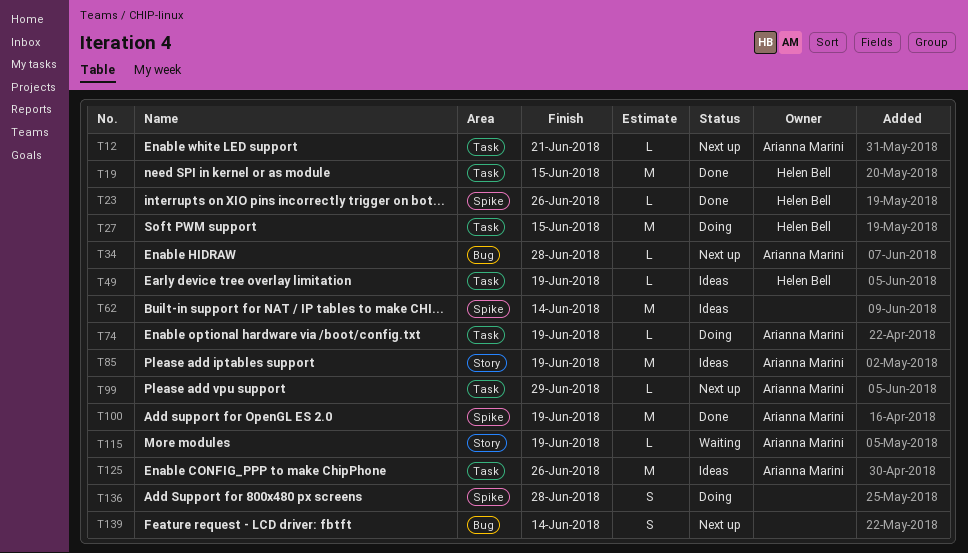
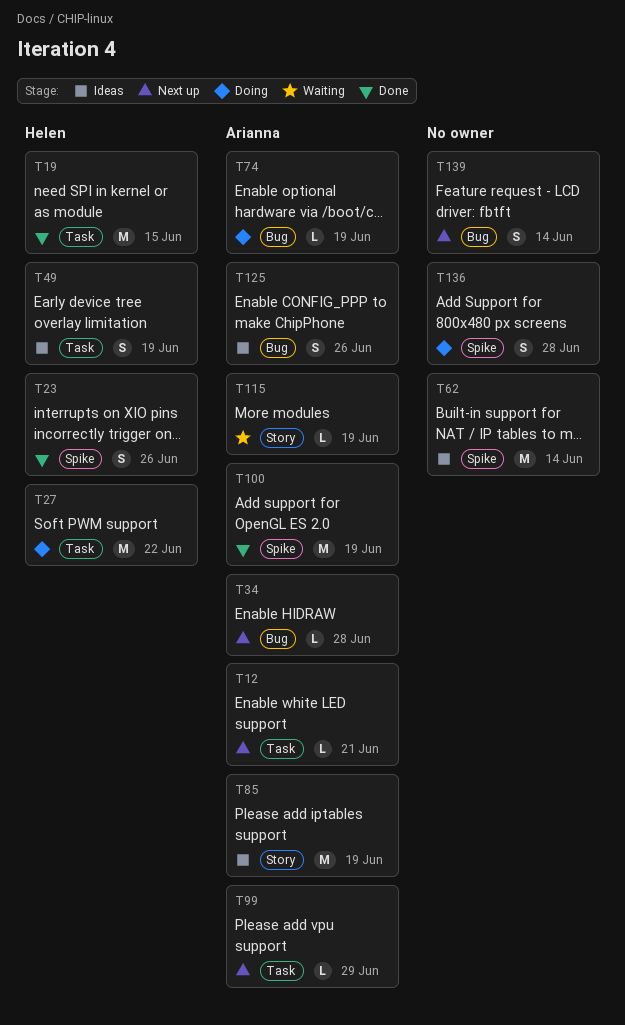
T23, estimate: L -> S
T27, due: Jun 15 -> Jun 22
T49, estimate: L -> S
T74, label: Task -> Bug
T125, label: Task -> Bug
T125, estimate: M -> S

